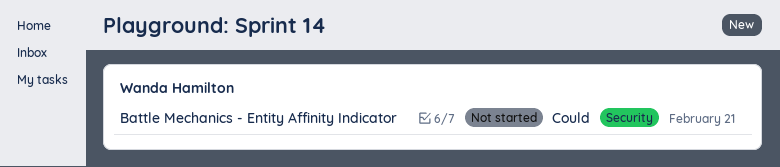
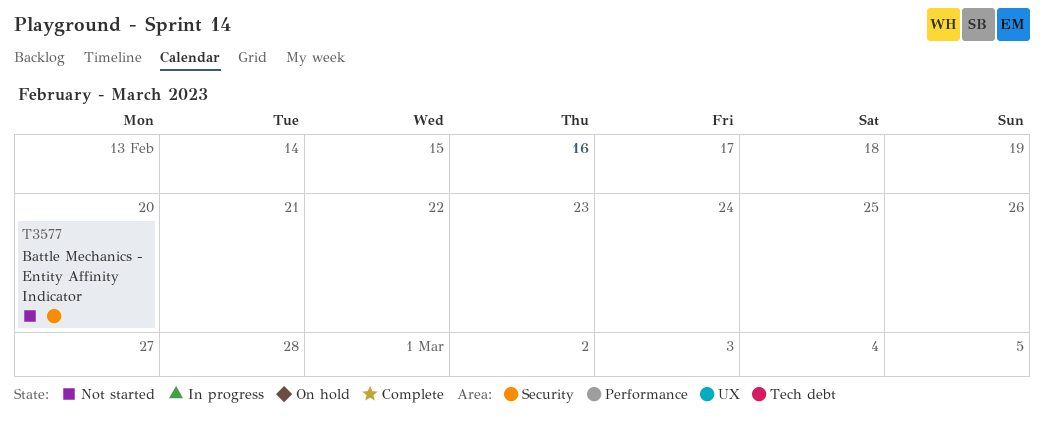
Battle Mechanics - Entity Affinity Indicator, due: Feb 21 -> Feb 20

